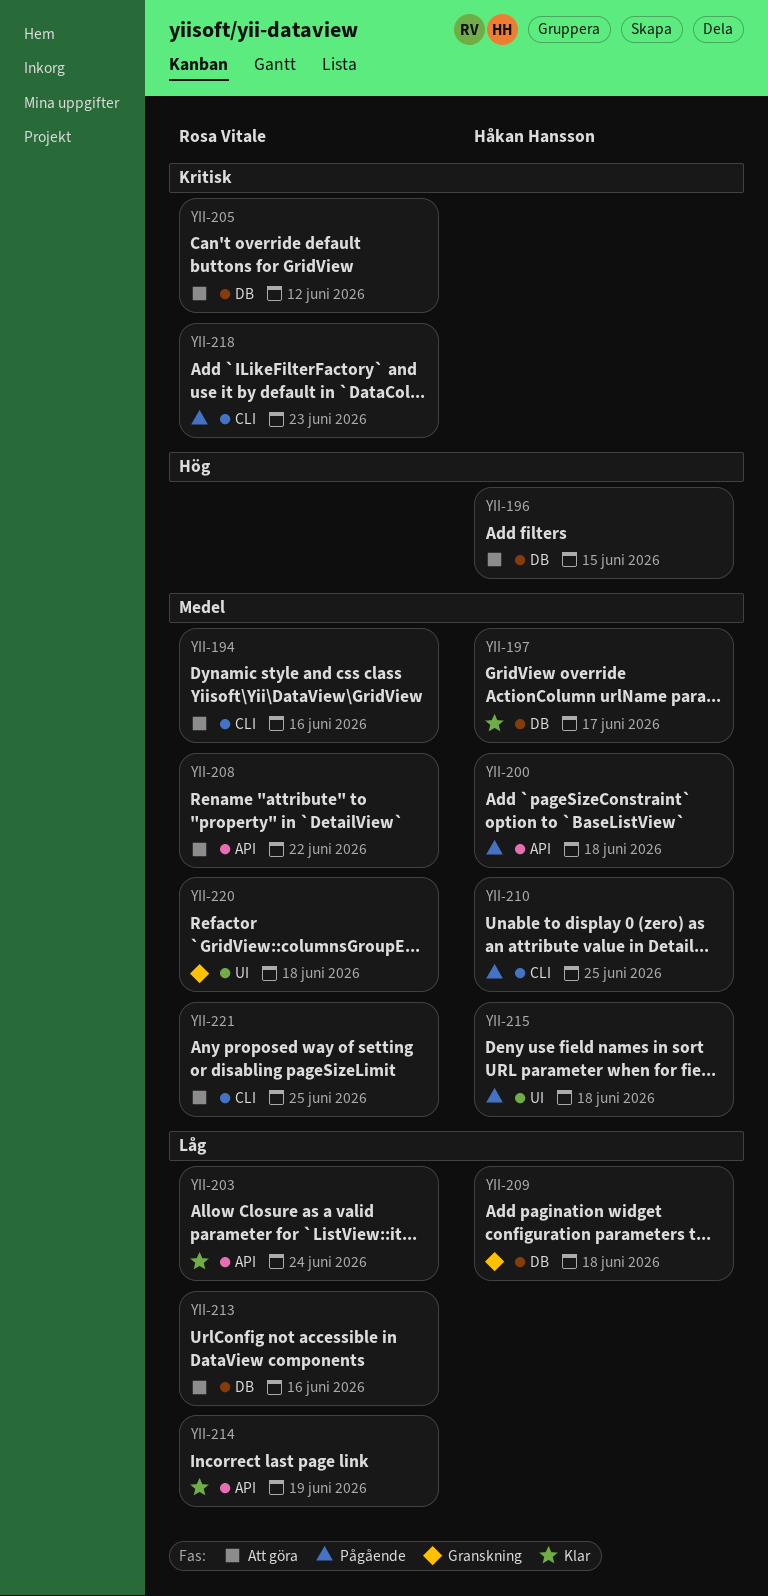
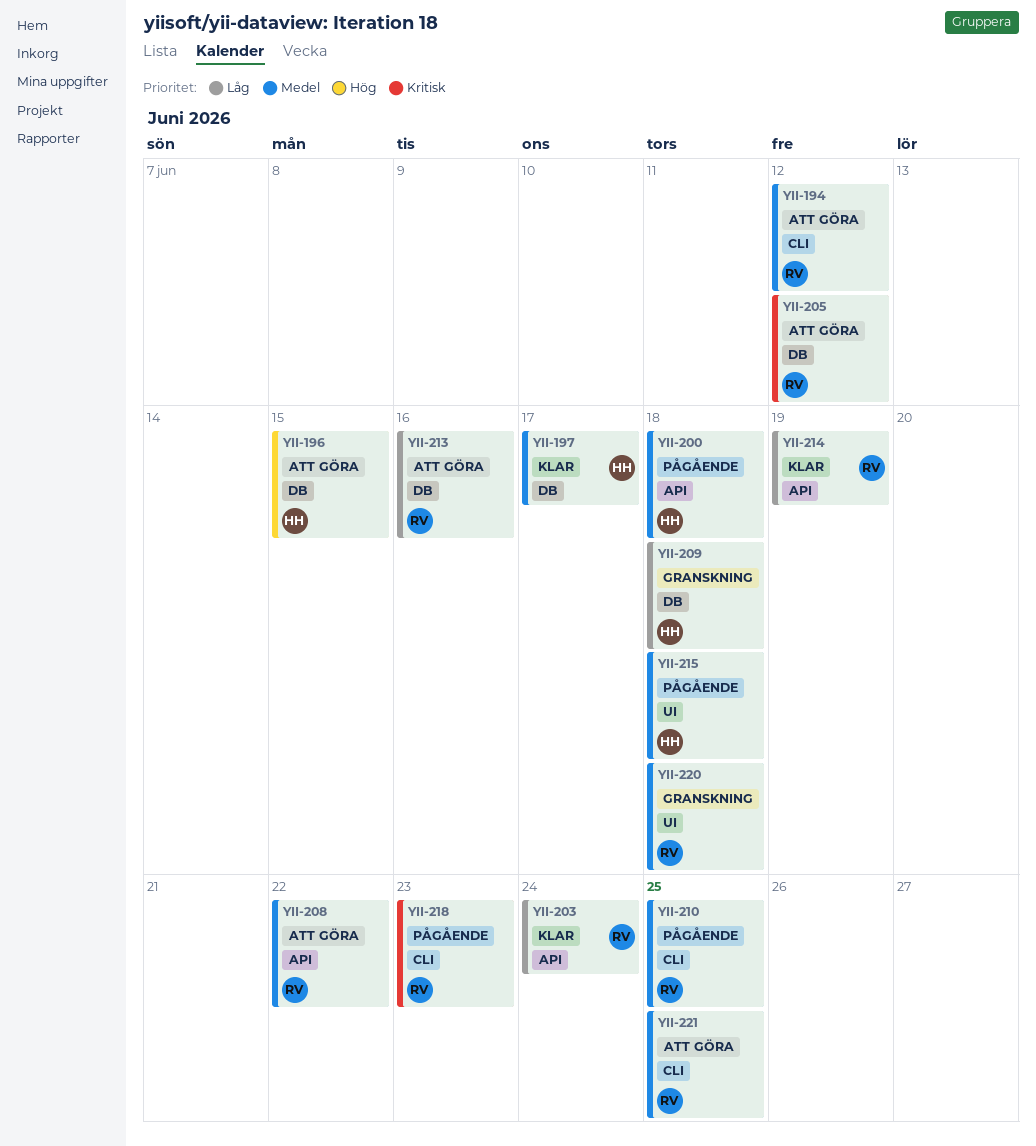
YII-194, due: Jun 16 -> Jun 12
YII-210, owner: Håkan Hansson -> Rosa Vitale

